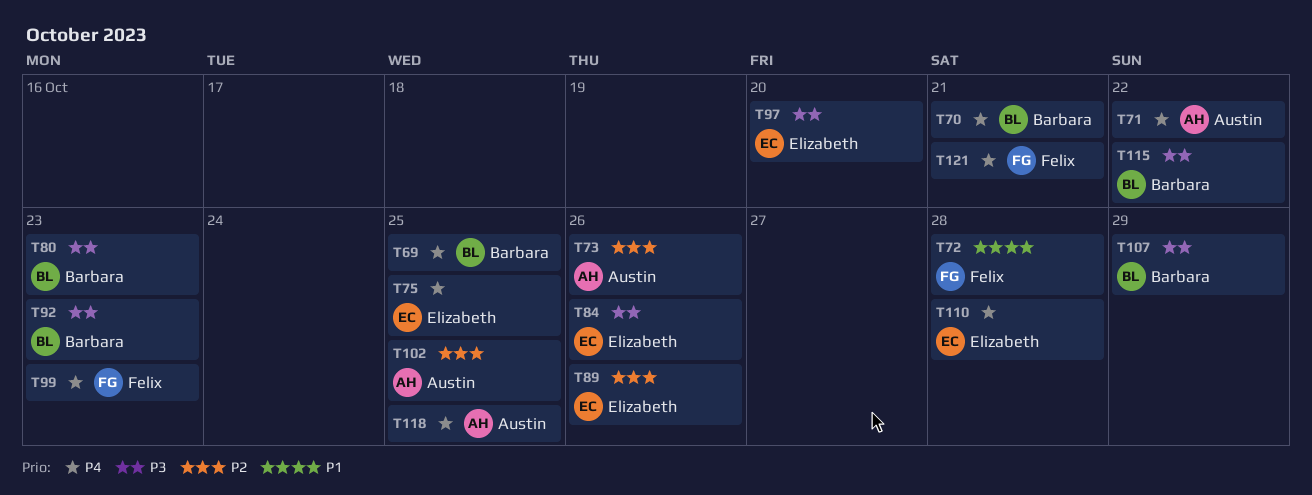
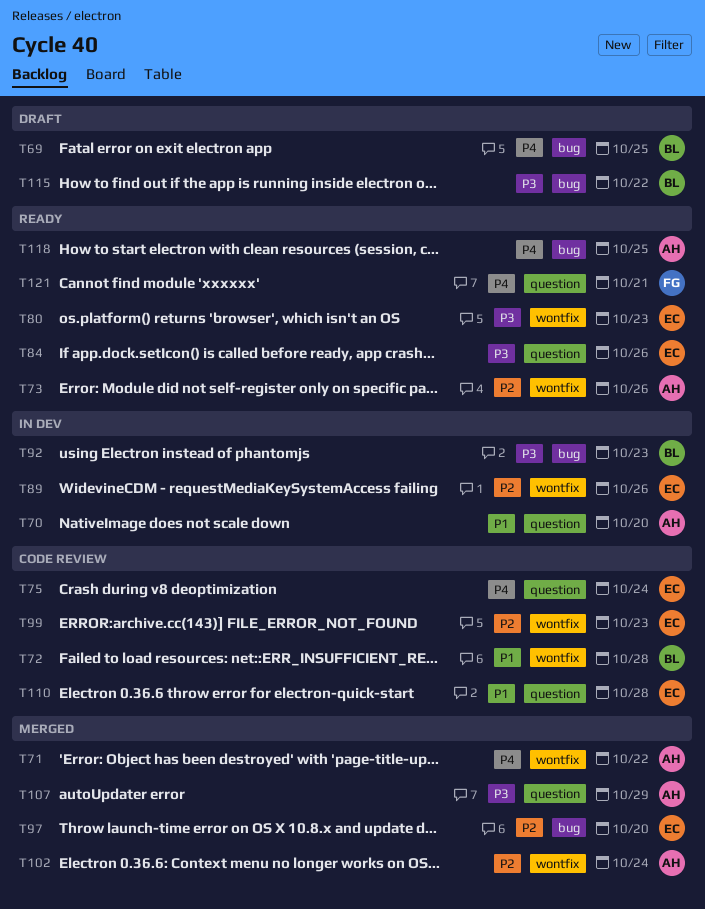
T70, owner: Barbara -> Austin
T70, priority: P4 -> P1
T70, due: Oct 21 -> Oct 20
T72, owner: Felix -> Barbara
T75, due: Oct 25 -> Oct 24
T80, owner: Barbara -> Elizabeth
T97, priority: P3 -> P2
T99, owner: Felix -> Elizabeth
T99, priority: P4 -> P2
T102, due: Oct 25 -> Oct 24
T107, owner: Barbara -> Austin
T110, priority: P4 -> P1

